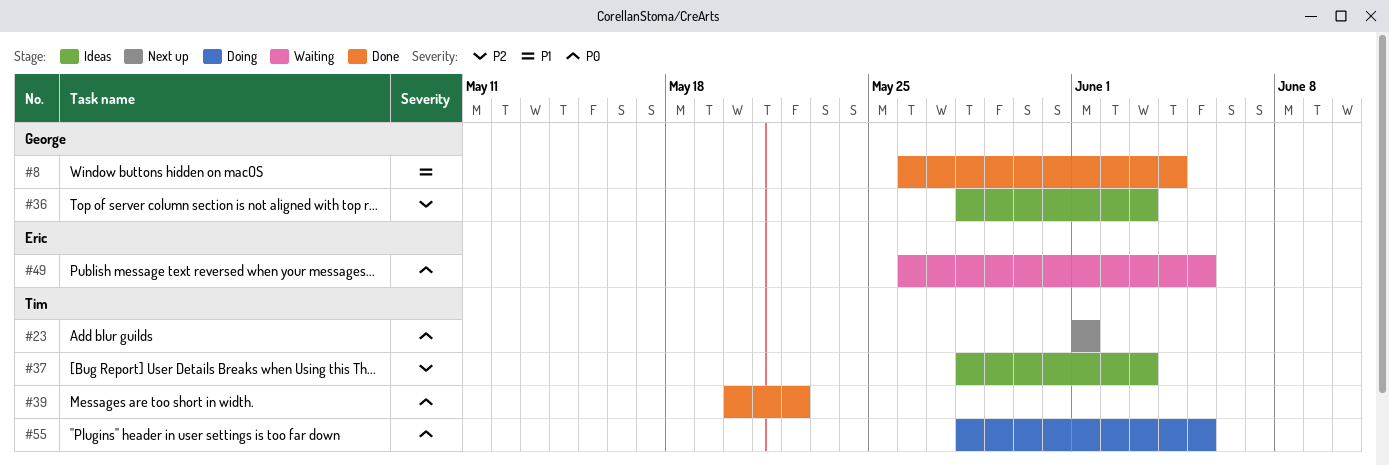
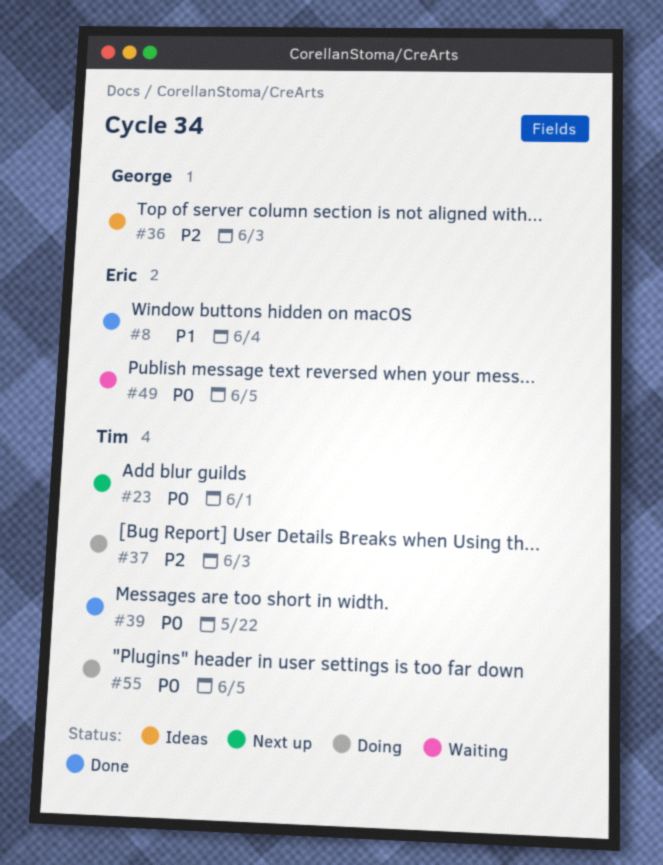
#8, owner: George -> Eric
#37, status: Ideas -> Doing

